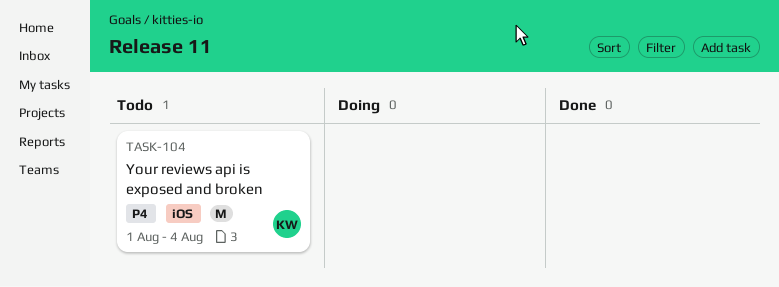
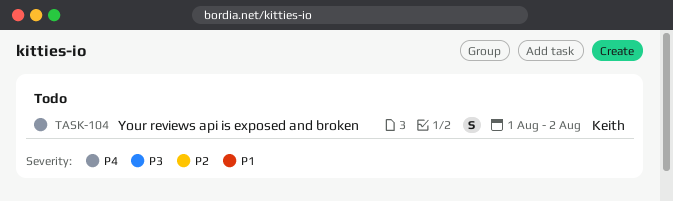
TASK-104, estimate: M -> S
TASK-104, due: Aug 4 -> Aug 2

